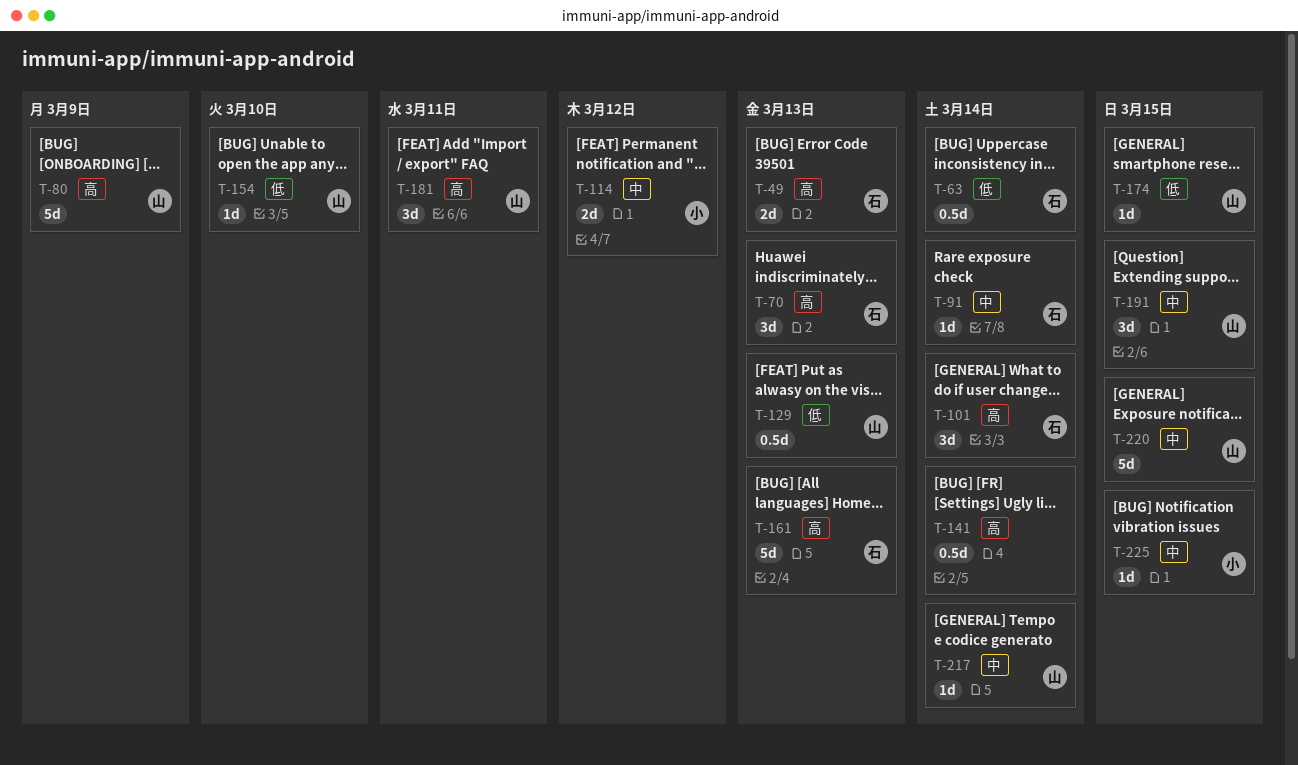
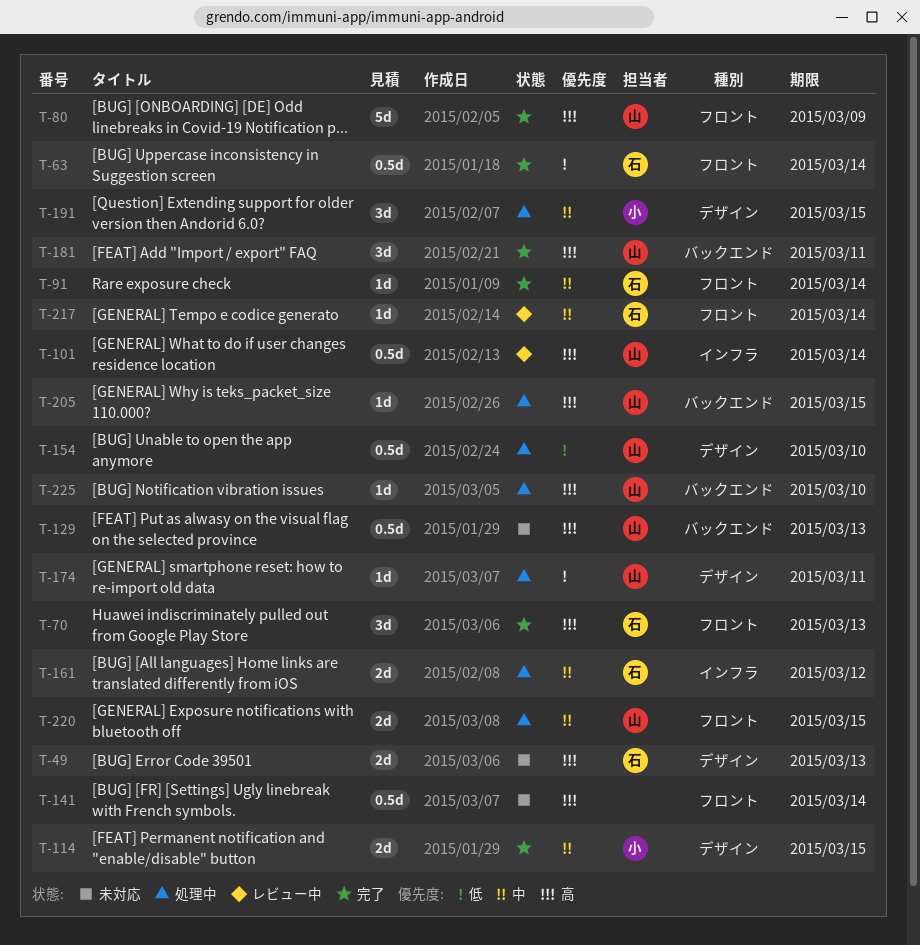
T-101, owner: 石 -> 山
T-101, estimate: 3d -> 0.5d
T-114, due: Mar 12 -> Mar 15
T-129, priority: 低 -> 高
T-154, estimate: 1d -> 0.5d
T-161, priority: 高 -> 中
T-161, estimate: 5d -> 2d
T-161, due: Mar 13 -> Mar 12
T-174, due: Mar 15 -> Mar 11
T-191, owner: 山 -> 小
T-205: none -> present
T-217, owner: 山 -> 石
T-220, estimate: 5d -> 2d
T-225, owner: 小 -> 山
T-225, priority: 中 -> 高
T-225, due: Mar 15 -> Mar 10

